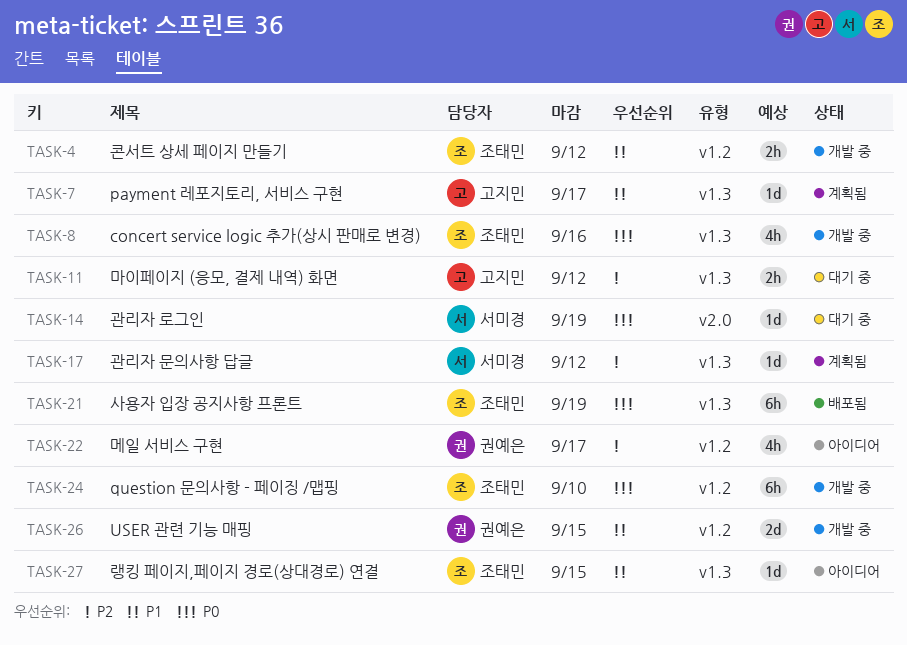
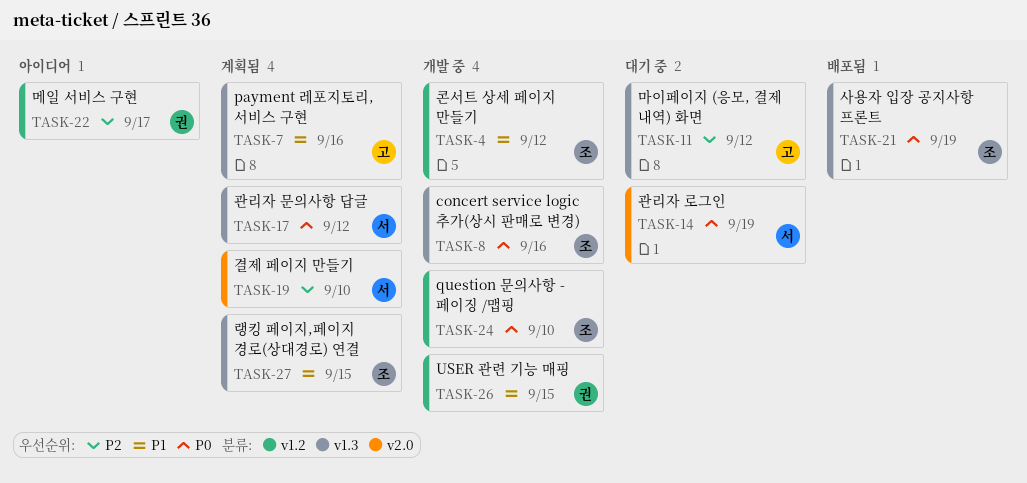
TASK-7, due: Sep 17 -> Sep 16
TASK-17, priority: P2 -> P0
TASK-19: none -> present
TASK-27, status: 아이디어 -> 계획됨

